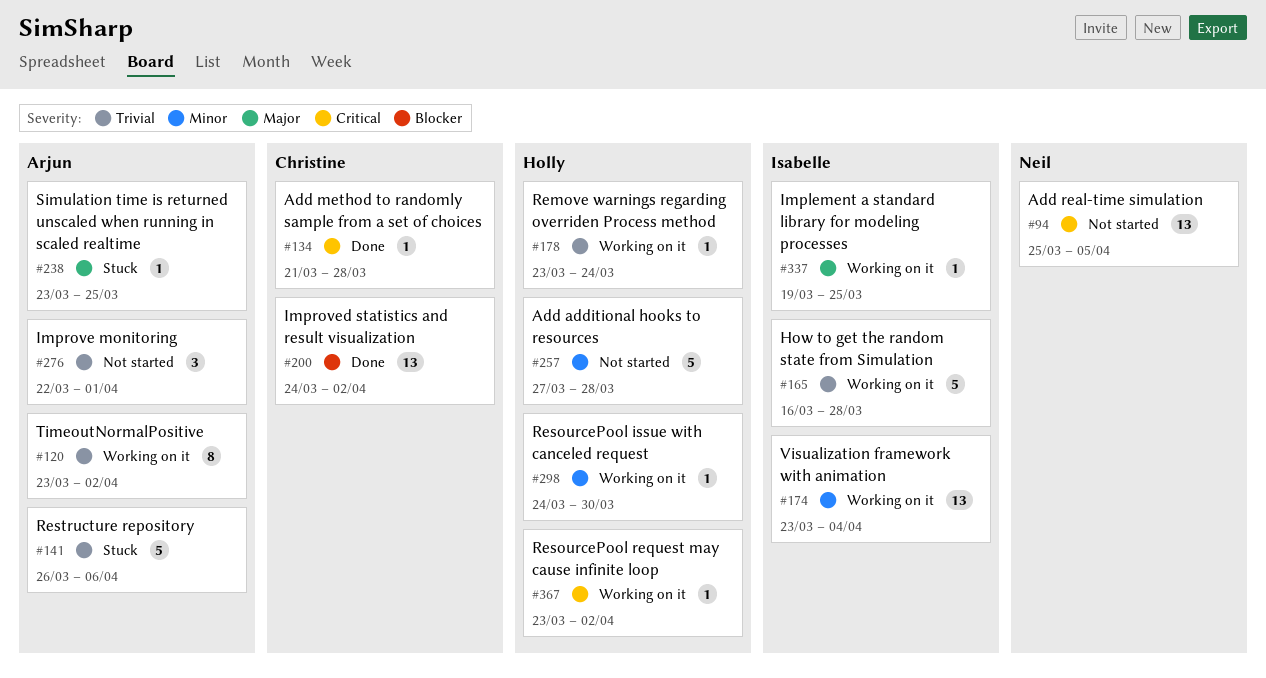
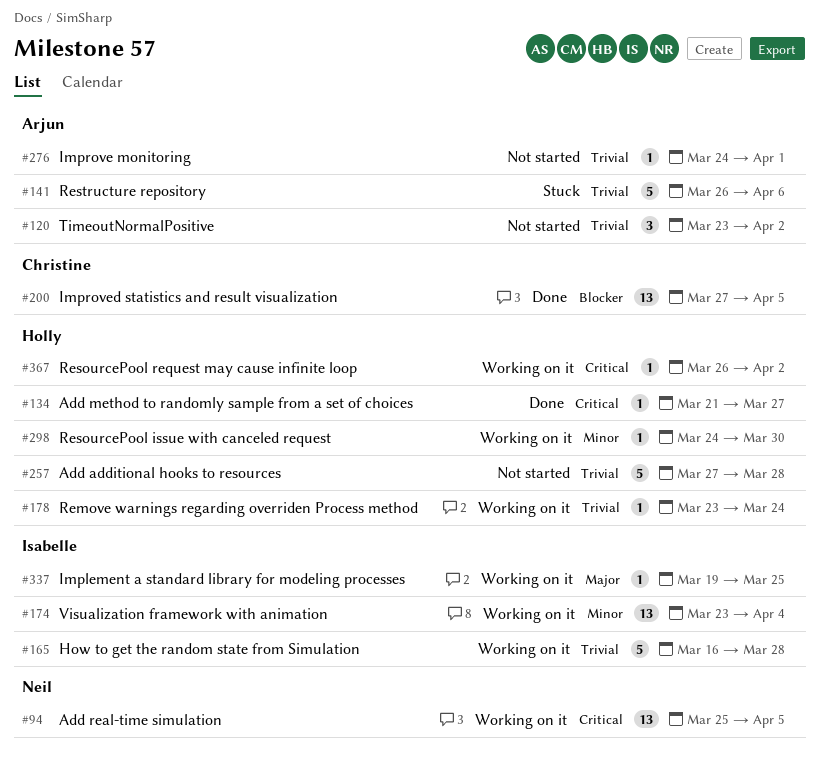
#94, status: Not started -> Working on it
#120, status: Working on it -> Not started
#120, estimate: 8 -> 3
#134, owner: Christine -> Holly
#134, due: Mar 28 -> Mar 27
#200, start: Mar 24 -> Mar 27
#200, due: Apr 2 -> Apr 5
#238: present -> none
#257, priority: Minor -> Trivial
#276, estimate: 3 -> 1
#276, start: Mar 22 -> Mar 24
#367, start: Mar 23 -> Mar 26

